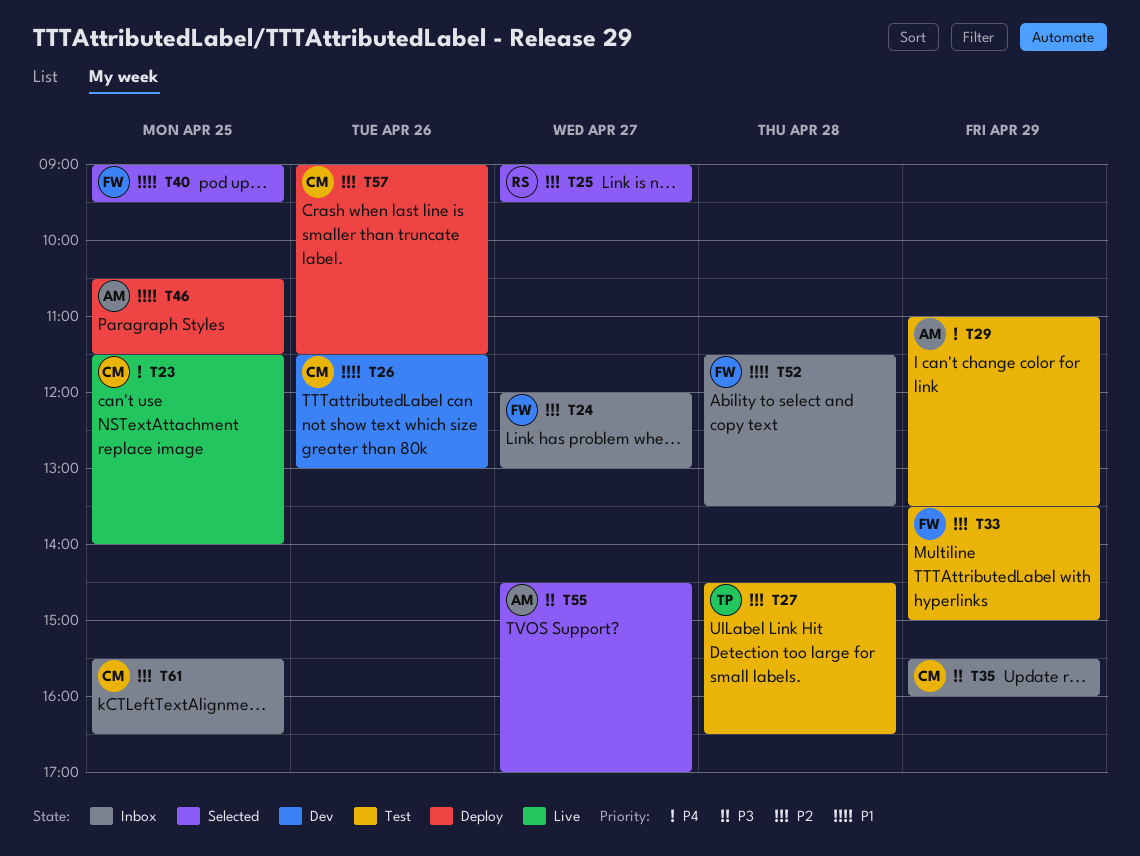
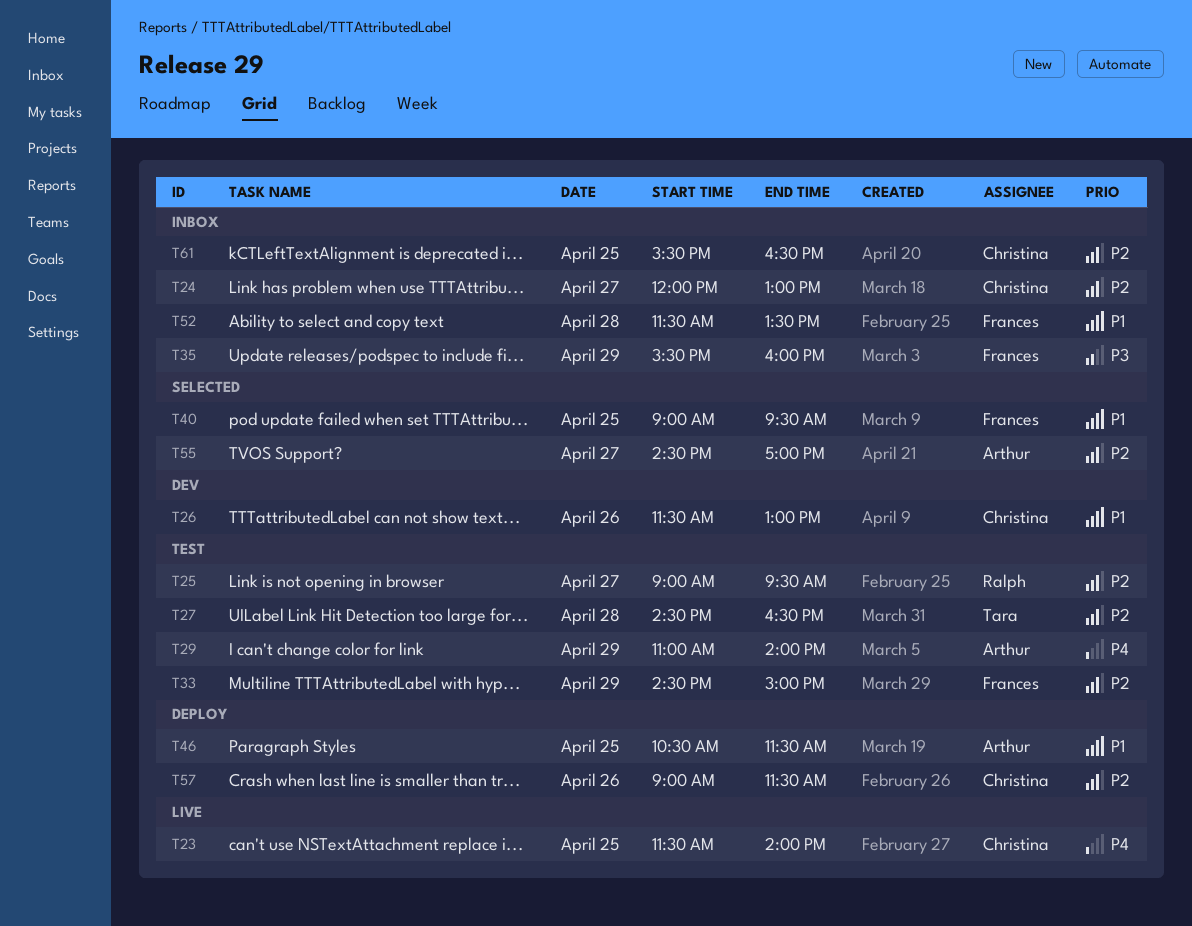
T24, owner: Frances -> Christina
T25, status: Selected -> Test
T29, ends: 13:30 -> 14:00
T33, begins: 13:30 -> 14:30
T35, owner: Christina -> Frances
T55, priority: P3 -> P2

